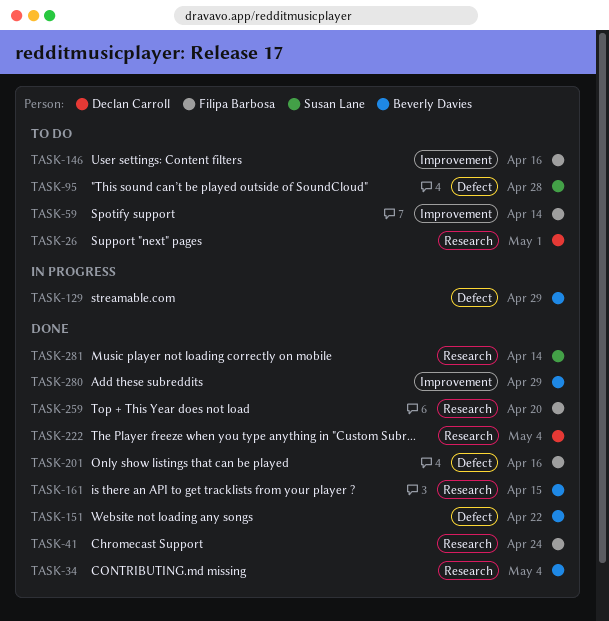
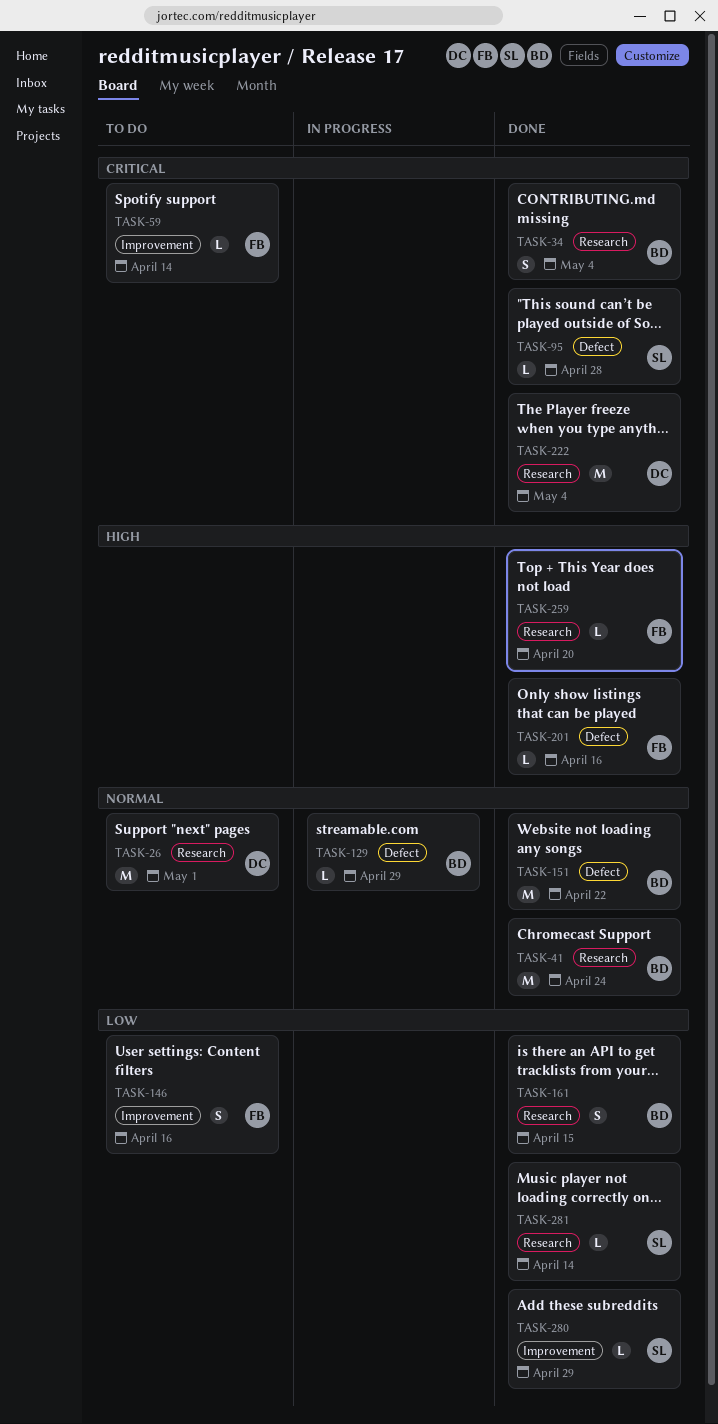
TASK-41, owner: Filipa Barbosa -> Beverly Davies
TASK-95, status: To do -> Done
TASK-280, owner: Beverly Davies -> Susan Lane

